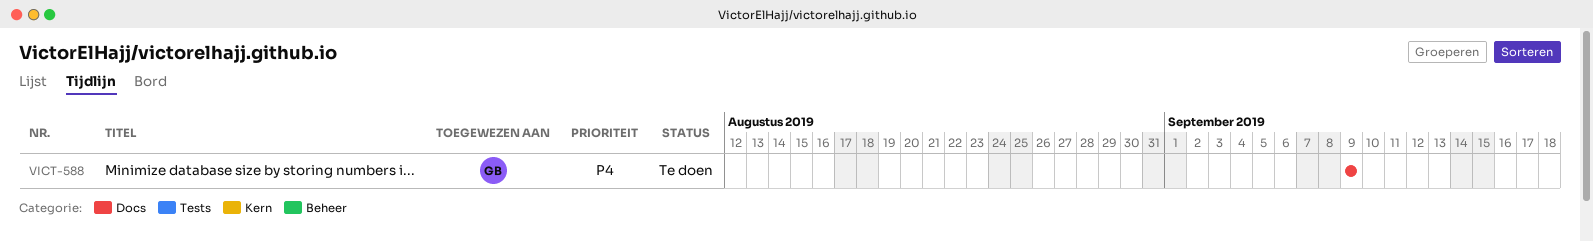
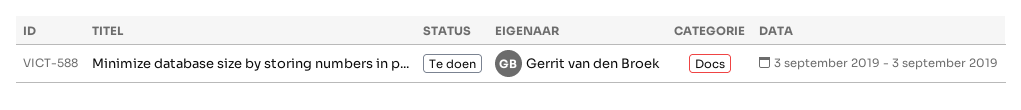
VICT-588, start: Sep 9 -> Sep 3
VICT-588, due: Sep 9 -> Sep 3

